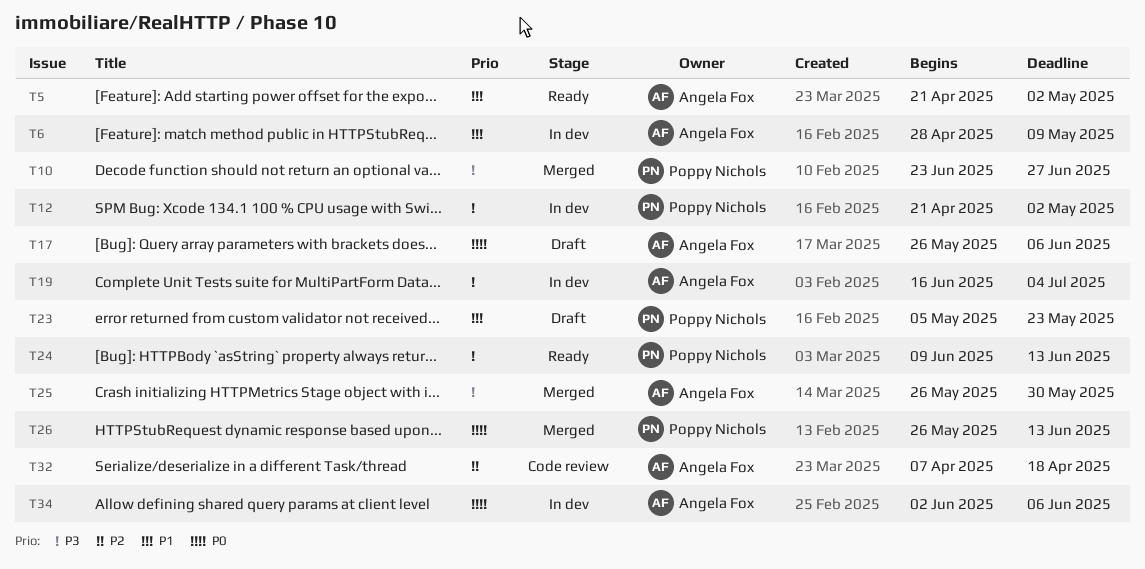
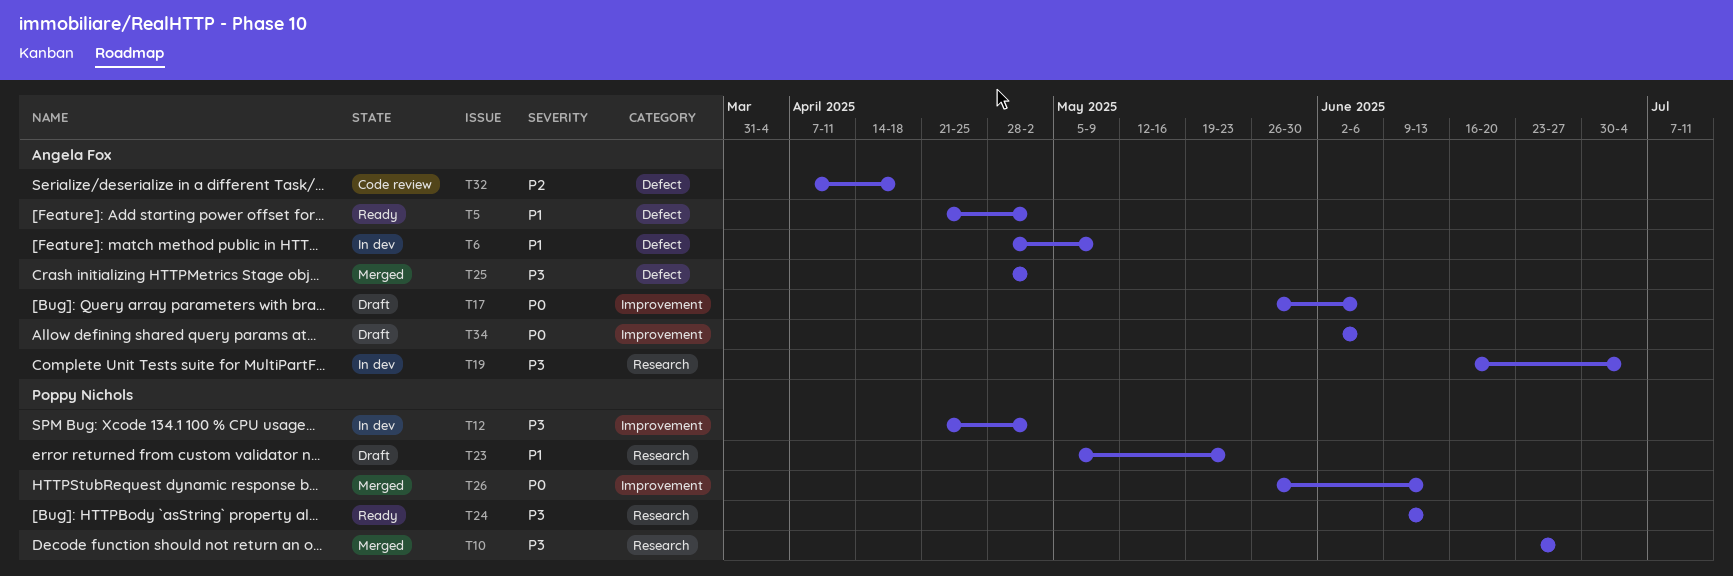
T25, start: May 26 -> Apr 28
T25, due: May 30 -> May 2
T34, status: In dev -> Draft

